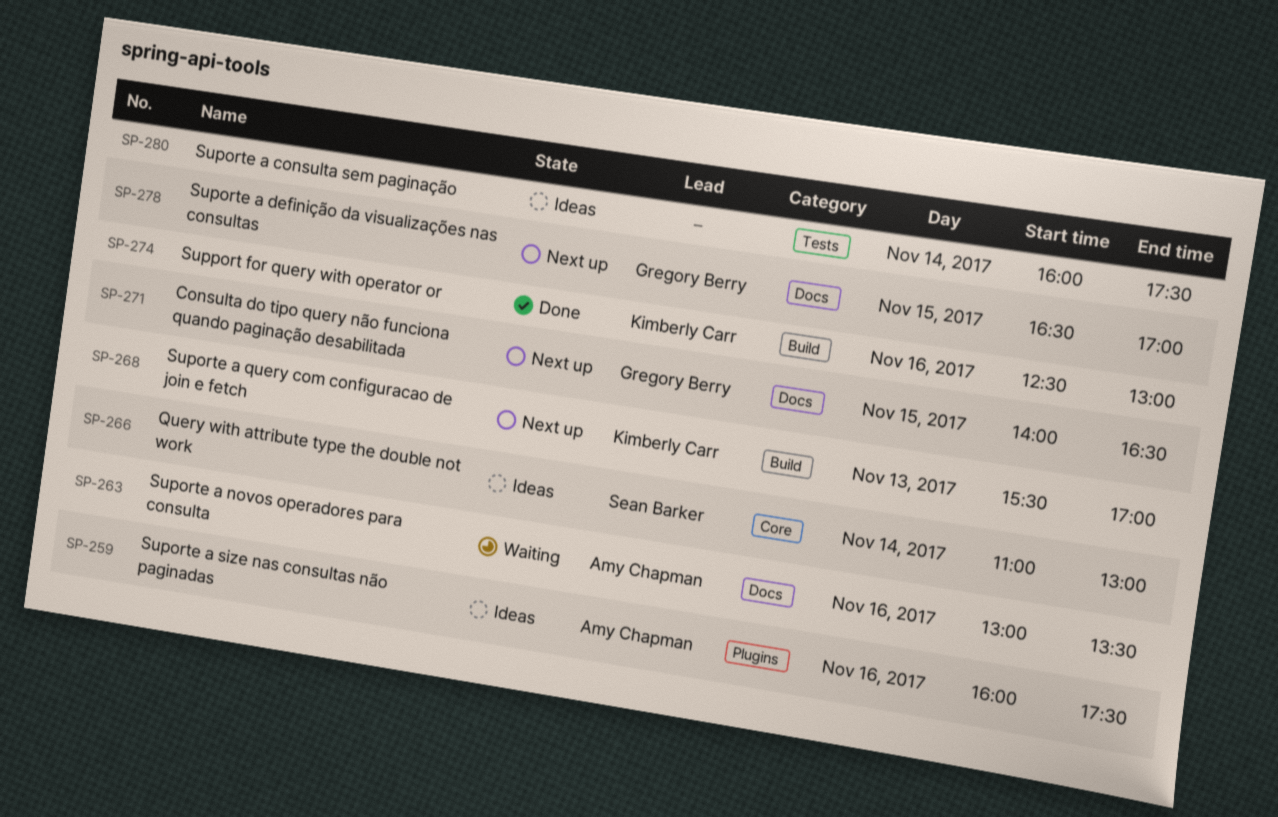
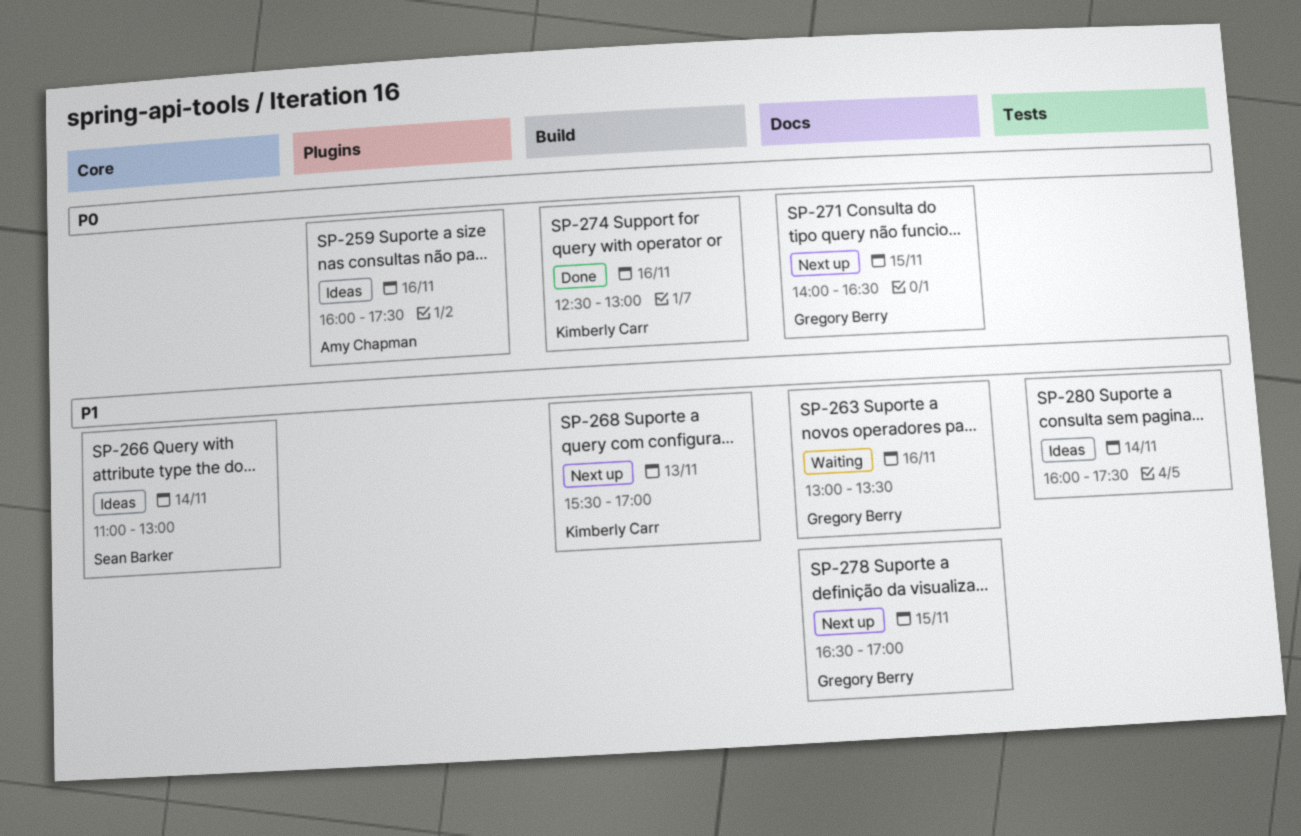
SP-263, owner: Amy Chapman -> Gregory Berry

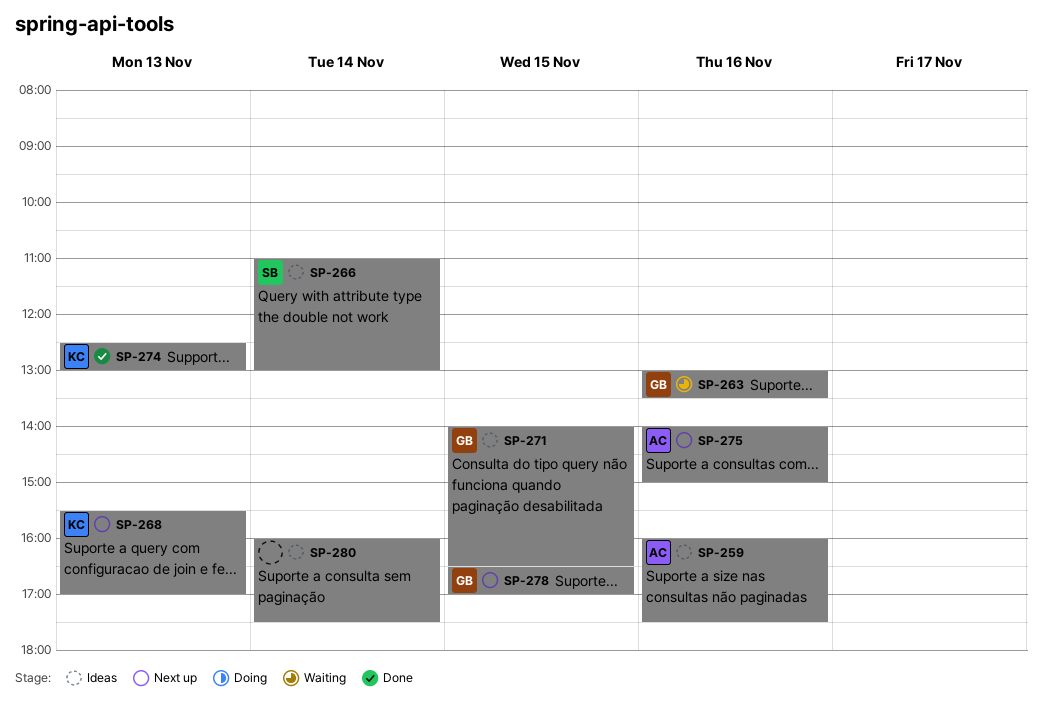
SP-271, status: Next up -> Ideas
SP-274, day: Nov 16 -> Nov 13
SP-275: none -> present

